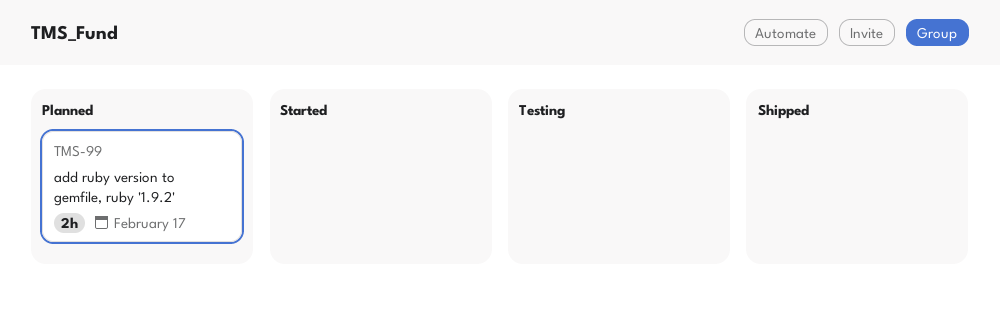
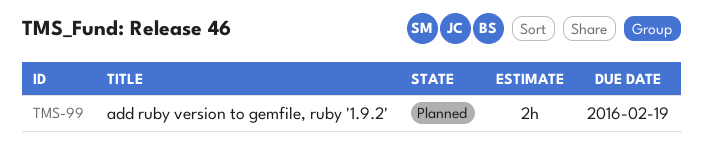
TMS-99, due: Feb 17 -> Feb 19

